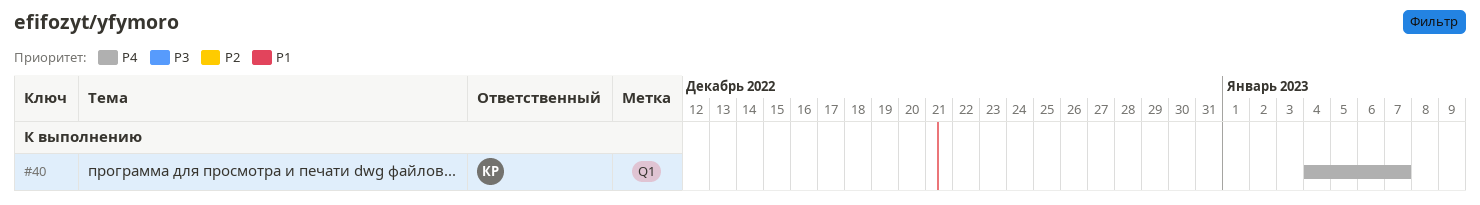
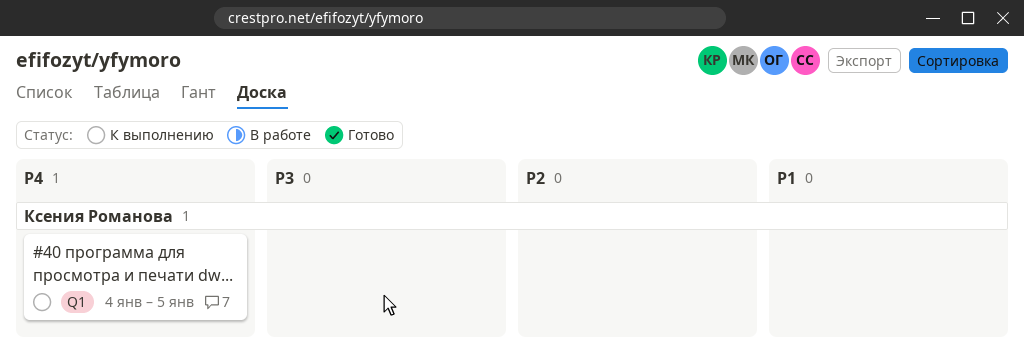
#40, due: Jan 7 -> Jan 5

